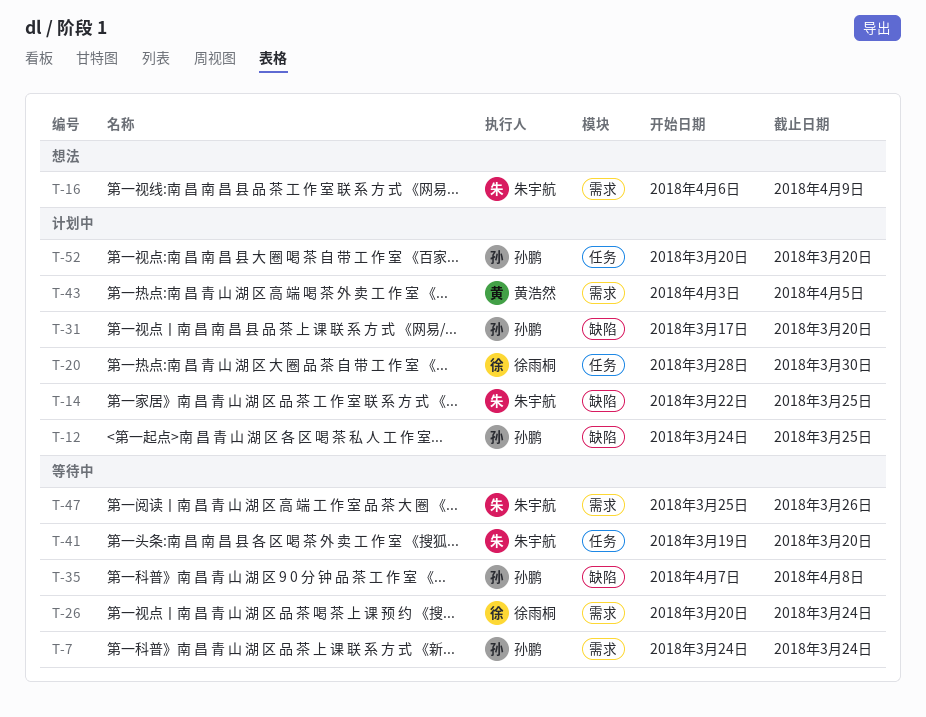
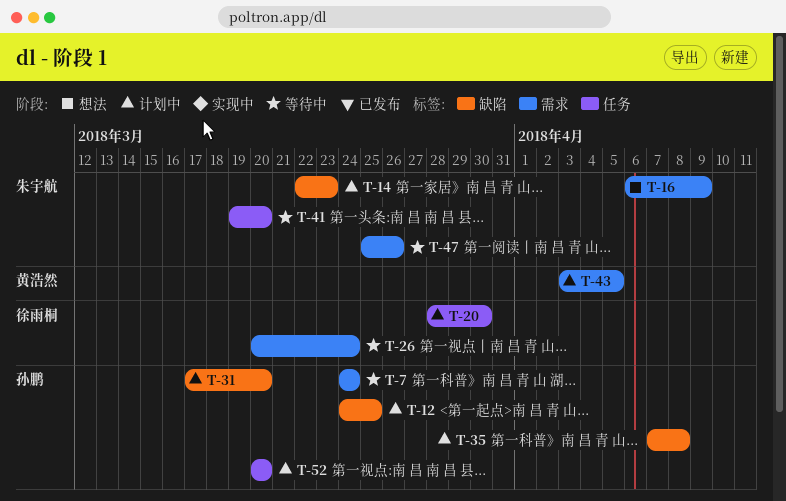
T-14, due: Mar 25 -> Mar 23
T-35, status: 等待中 -> 计划中

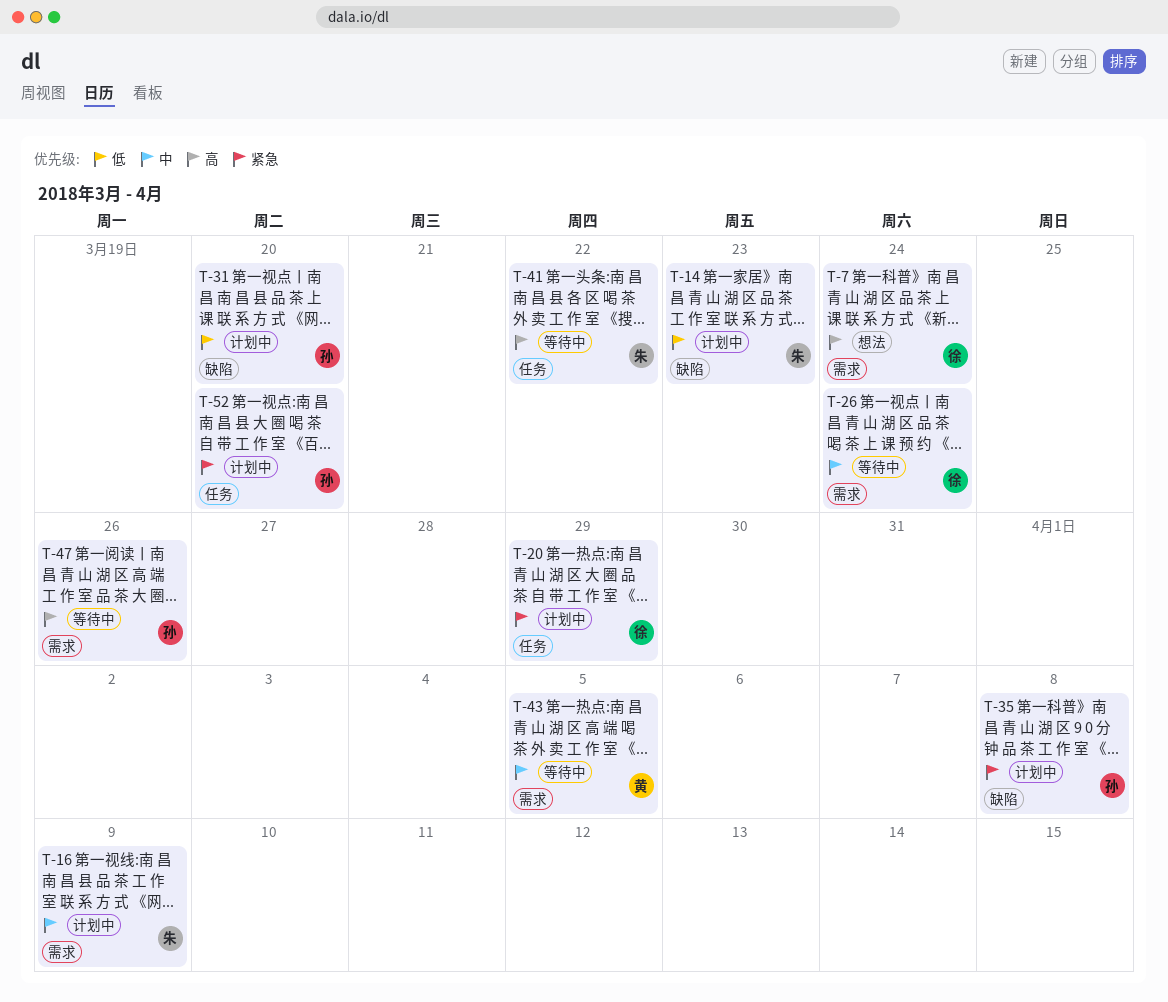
T-7, status: 等待中 -> 想法
T-7, owner: 孙鹏 -> 徐雨桐
T-12: present -> none
T-16, status: 想法 -> 计划中
T-20, due: Mar 30 -> Mar 29
T-41, due: Mar 20 -> Mar 22
T-43, status: 计划中 -> 等待中
T-47, owner: 朱宇航 -> 孙鹏

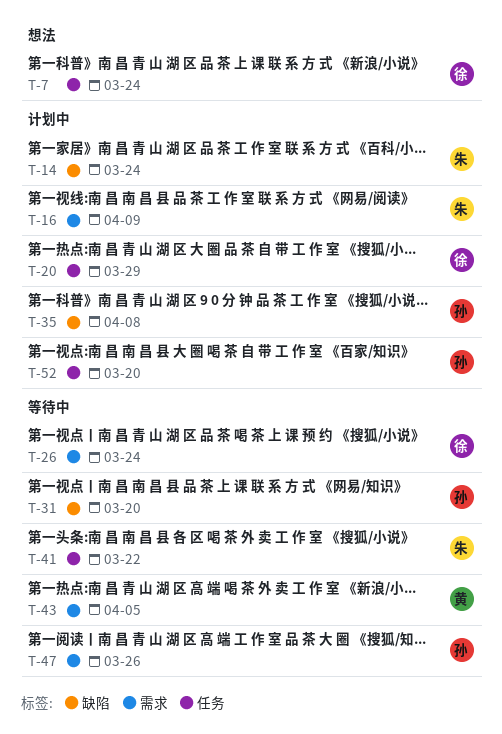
T-7, label: 需求 -> 任务
T-14, due: Mar 23 -> Mar 24
T-31, status: 计划中 -> 等待中

